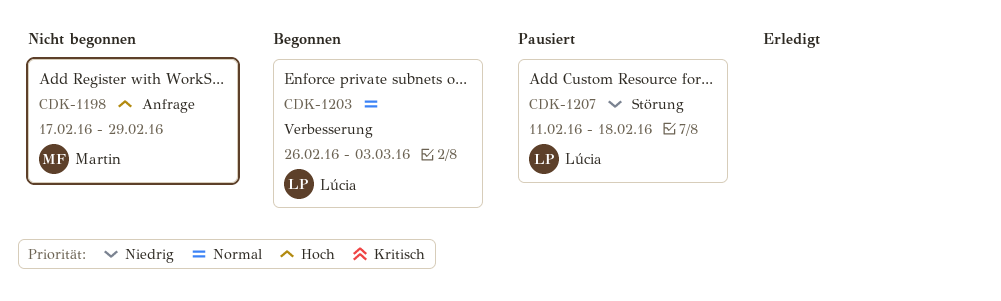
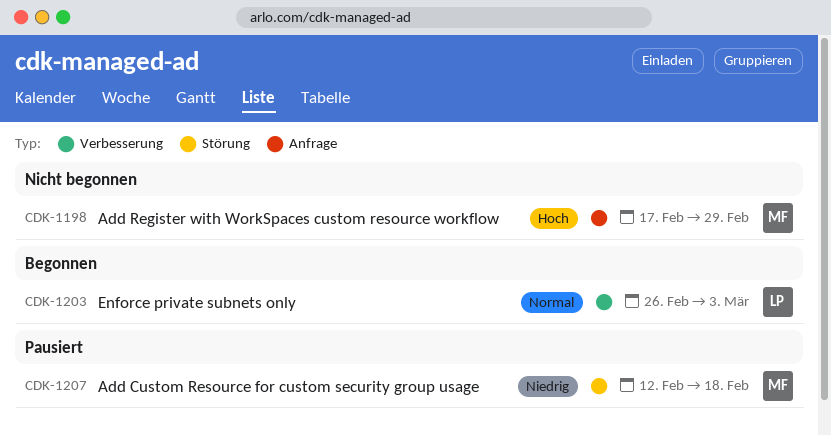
CDK-1207, owner: Lúcia -> Martin
CDK-1207, start: Feb 11 -> Feb 12

